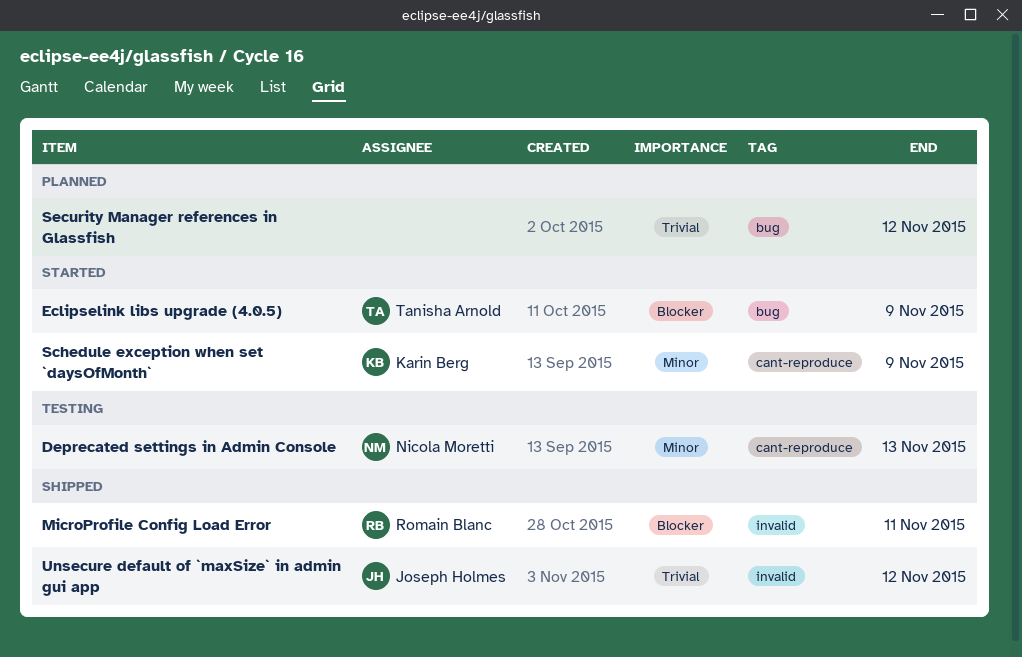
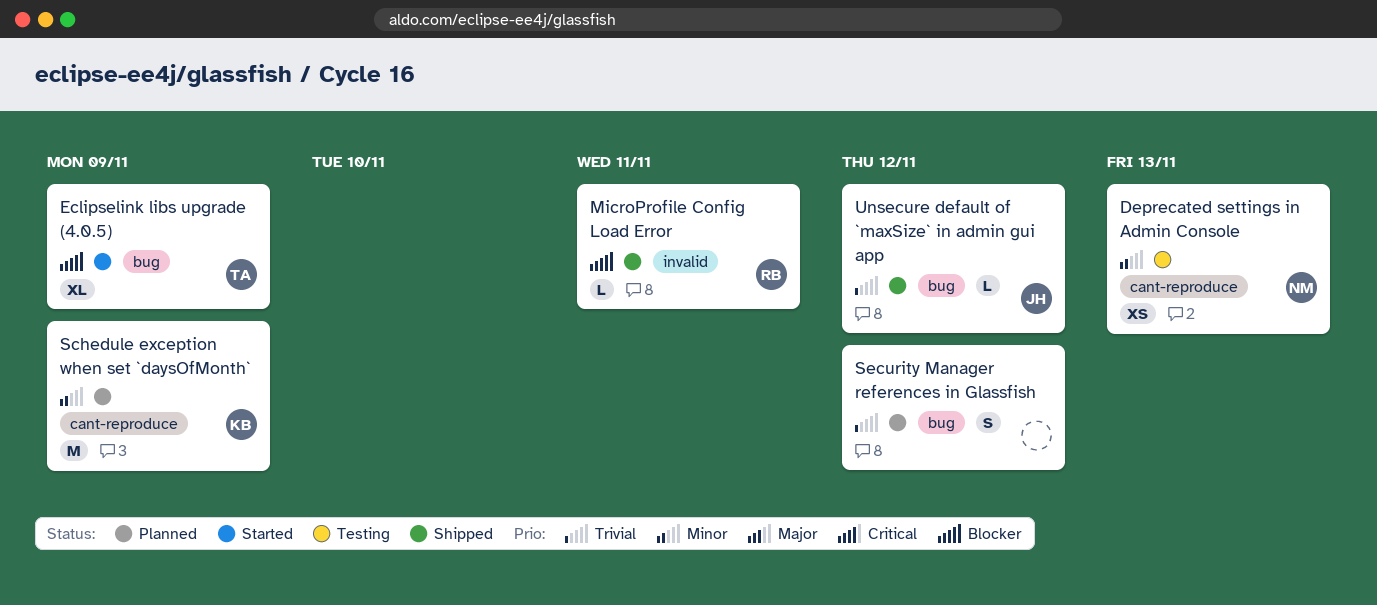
Schedule exception when set `daysOfMonth`, status: Started -> Planned
Unsecure default of `maxSize` in admin gui app, label: invalid -> bug

